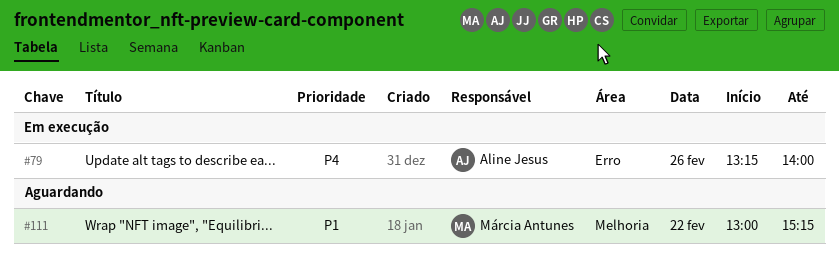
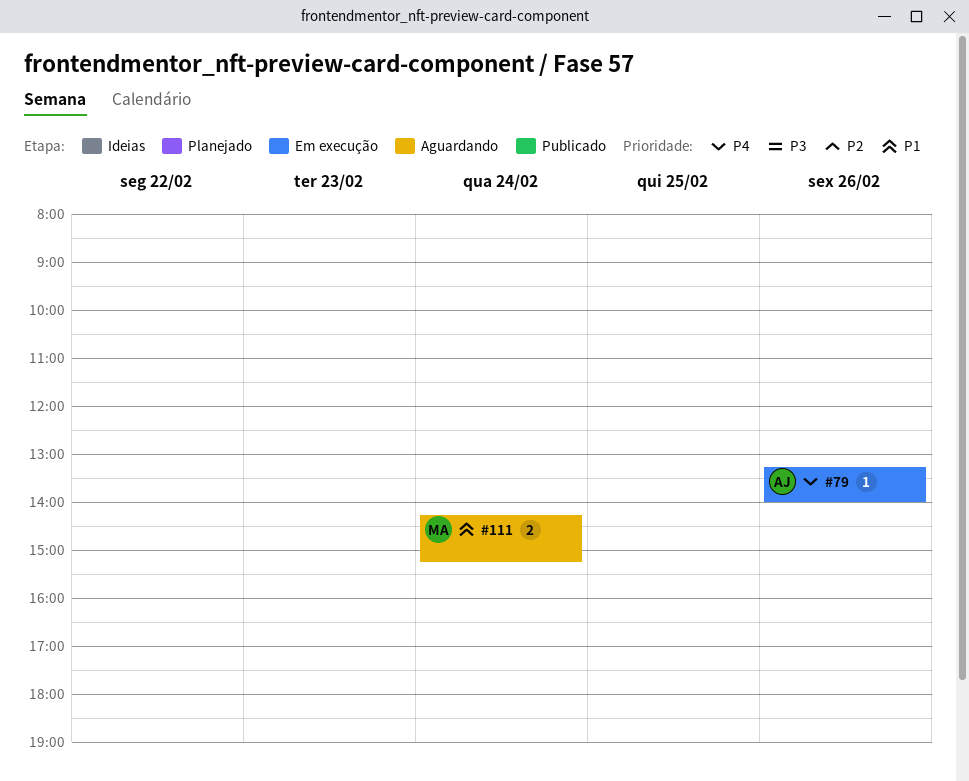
#111, day: Feb 22 -> Feb 24
#111, begins: 13:00 -> 14:15

